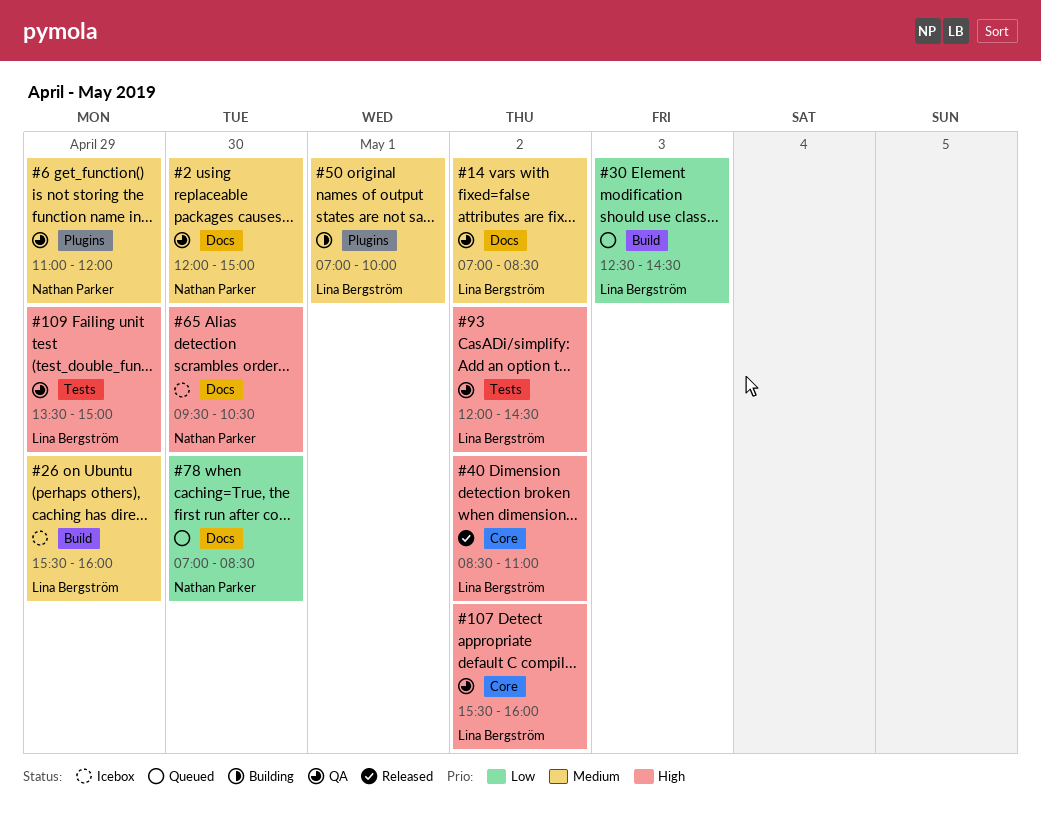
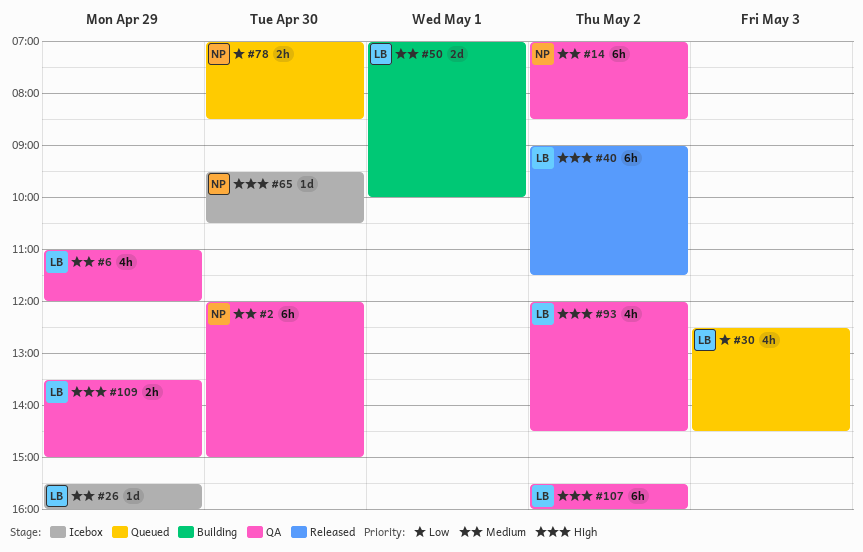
#6, owner: Nathan Parker -> Lina Bergström
#14, owner: Lina Bergström -> Nathan Parker
#40, begins: 08:30 -> 09:00
#40, ends: 11:00 -> 11:30

